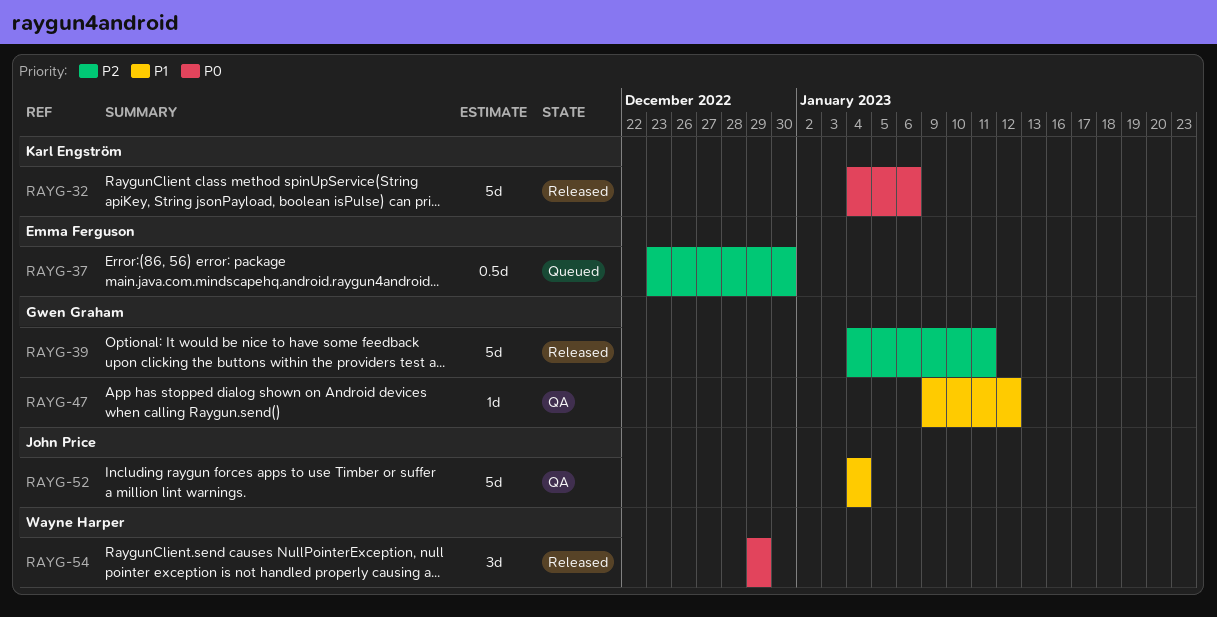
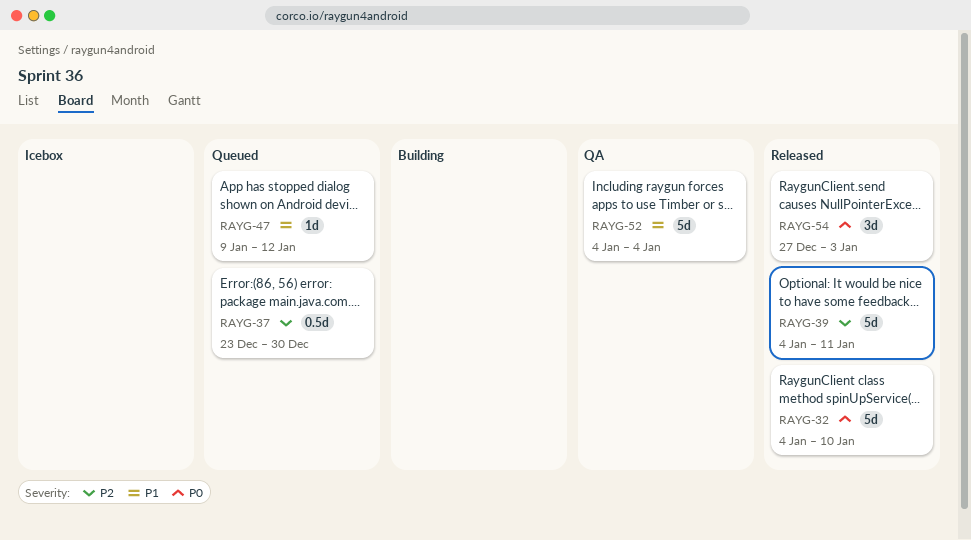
RAYG-32, due: Jan 6 -> Jan 10
RAYG-47, status: QA -> Queued
RAYG-54, start: Dec 29 -> Dec 27
RAYG-54, due: Dec 29 -> Jan 3

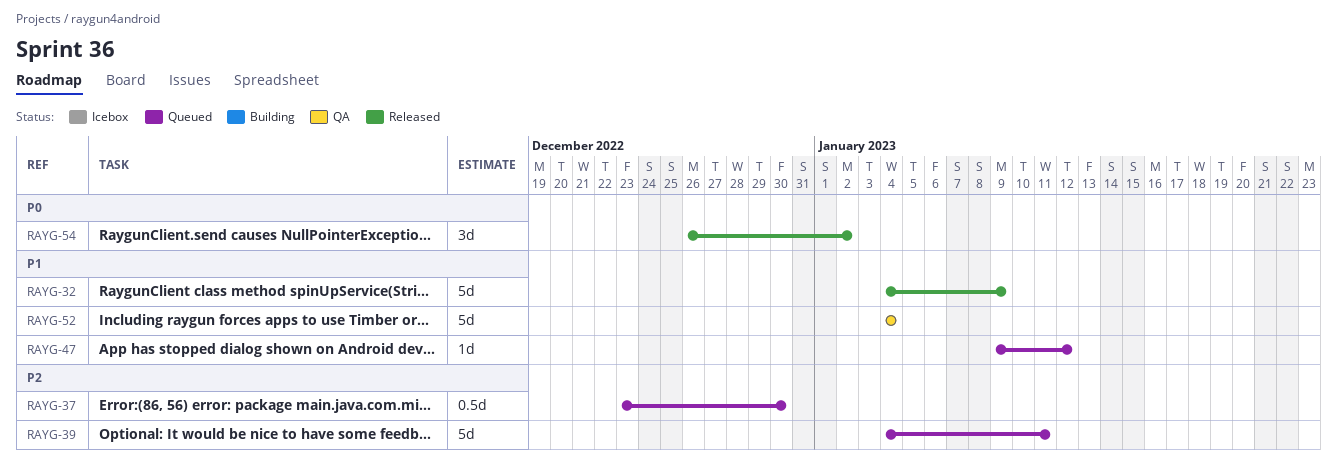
RAYG-32, priority: P0 -> P1
RAYG-32, due: Jan 10 -> Jan 9
RAYG-39, status: Released -> Queued
RAYG-54, start: Dec 27 -> Dec 26
RAYG-54, due: Jan 3 -> Jan 2

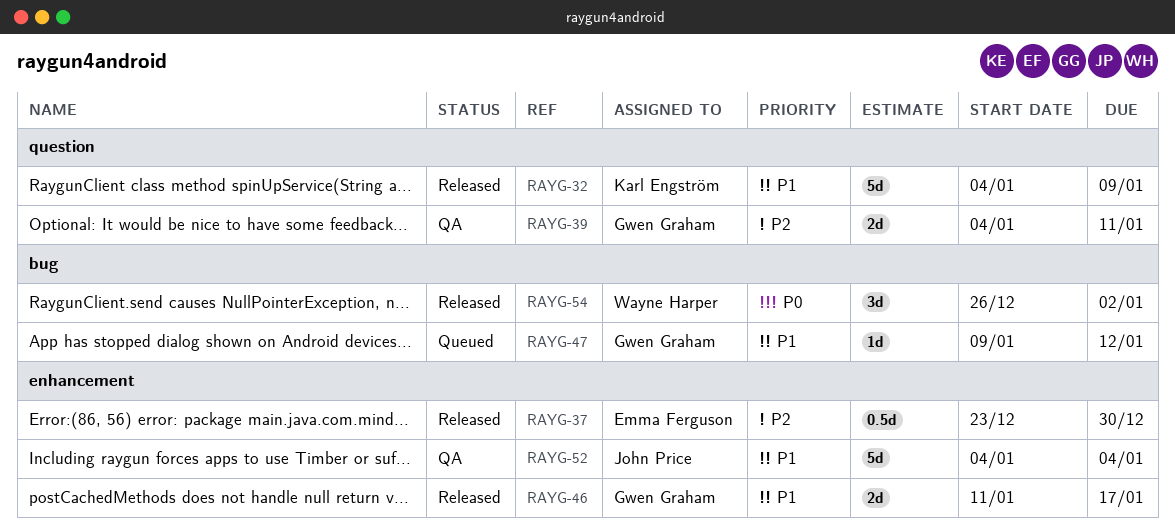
RAYG-37, status: Queued -> Released
RAYG-39, status: Queued -> QA
RAYG-39, estimate: 5d -> 2d
RAYG-46: none -> present

